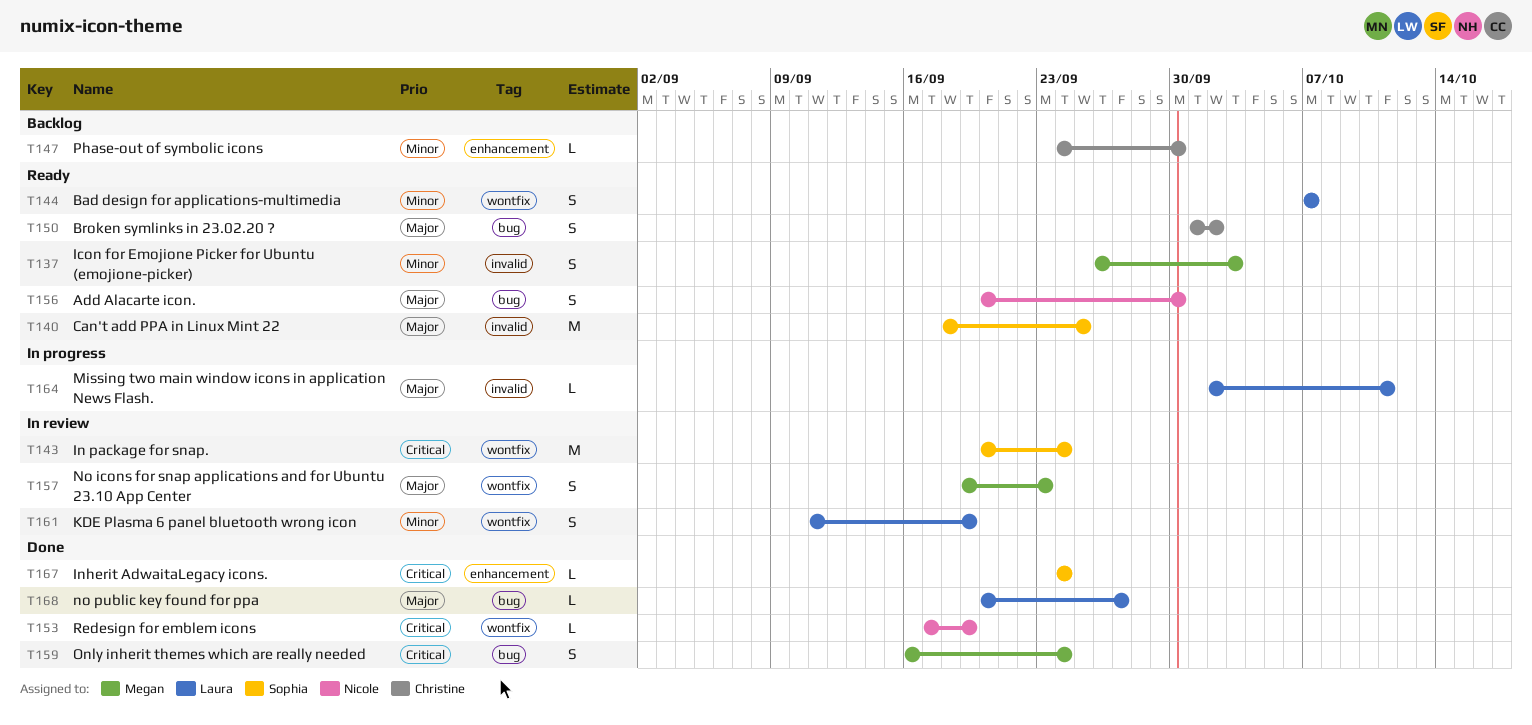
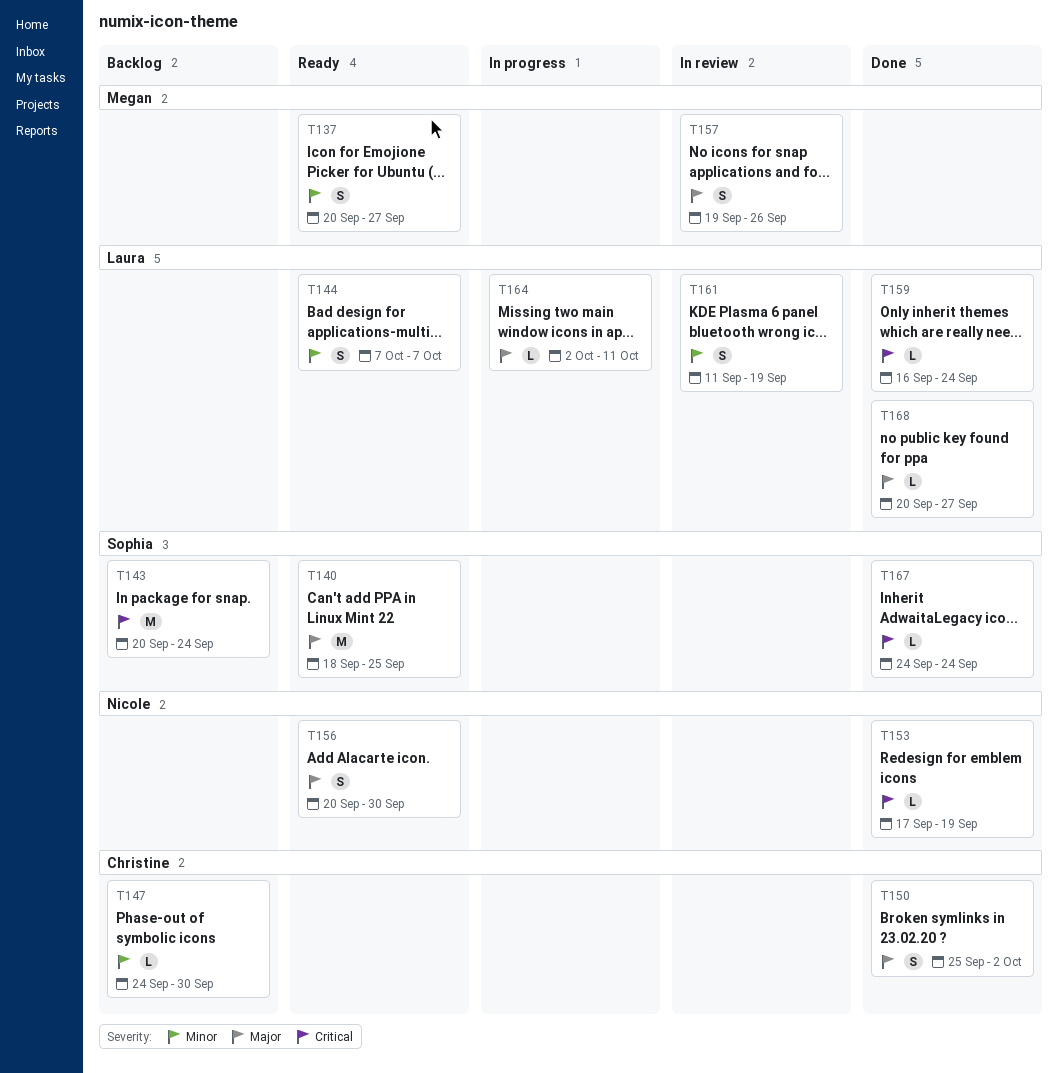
T137, start: Sep 26 -> Sep 20
T137, due: Oct 3 -> Sep 27
T143, status: In review -> Backlog
T150, status: Ready -> Done
T150, start: Oct 1 -> Sep 25
T157, due: Sep 23 -> Sep 26
T159, owner: Megan -> Laura
T159, estimate: S -> L

